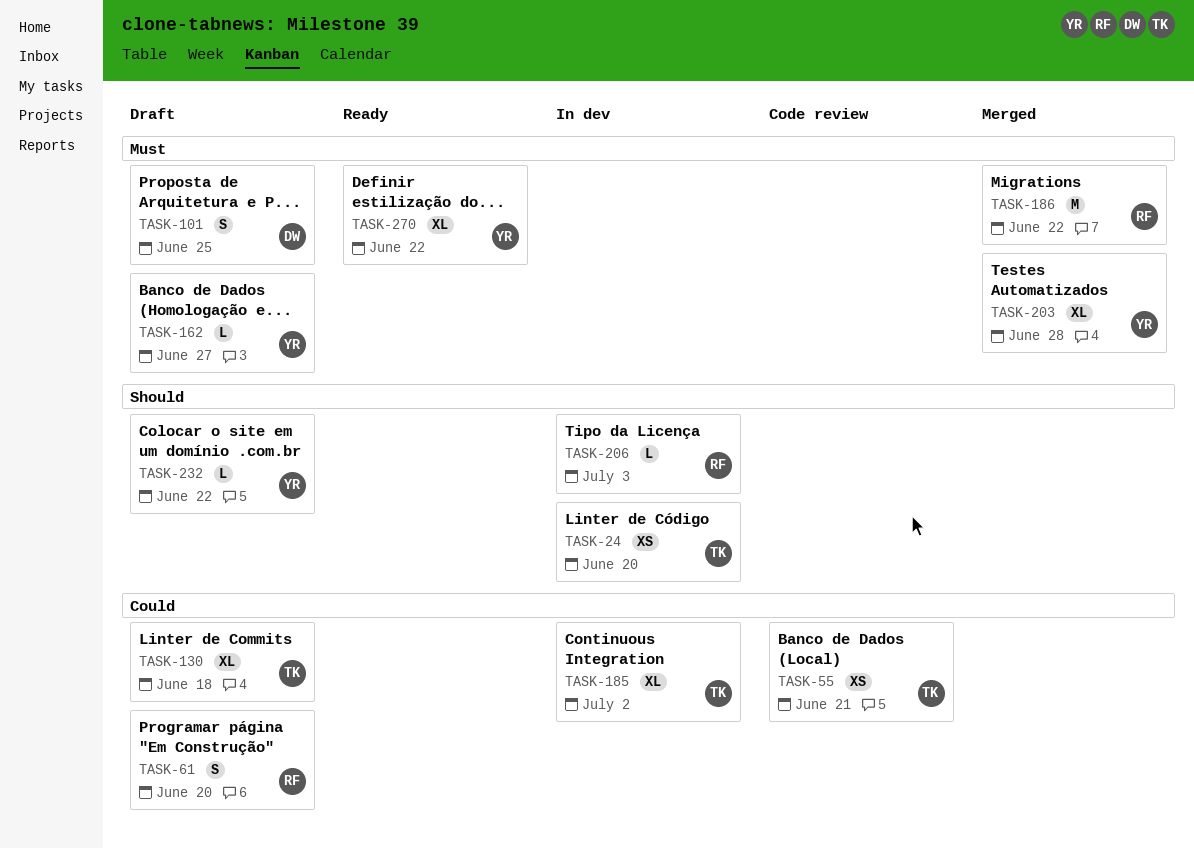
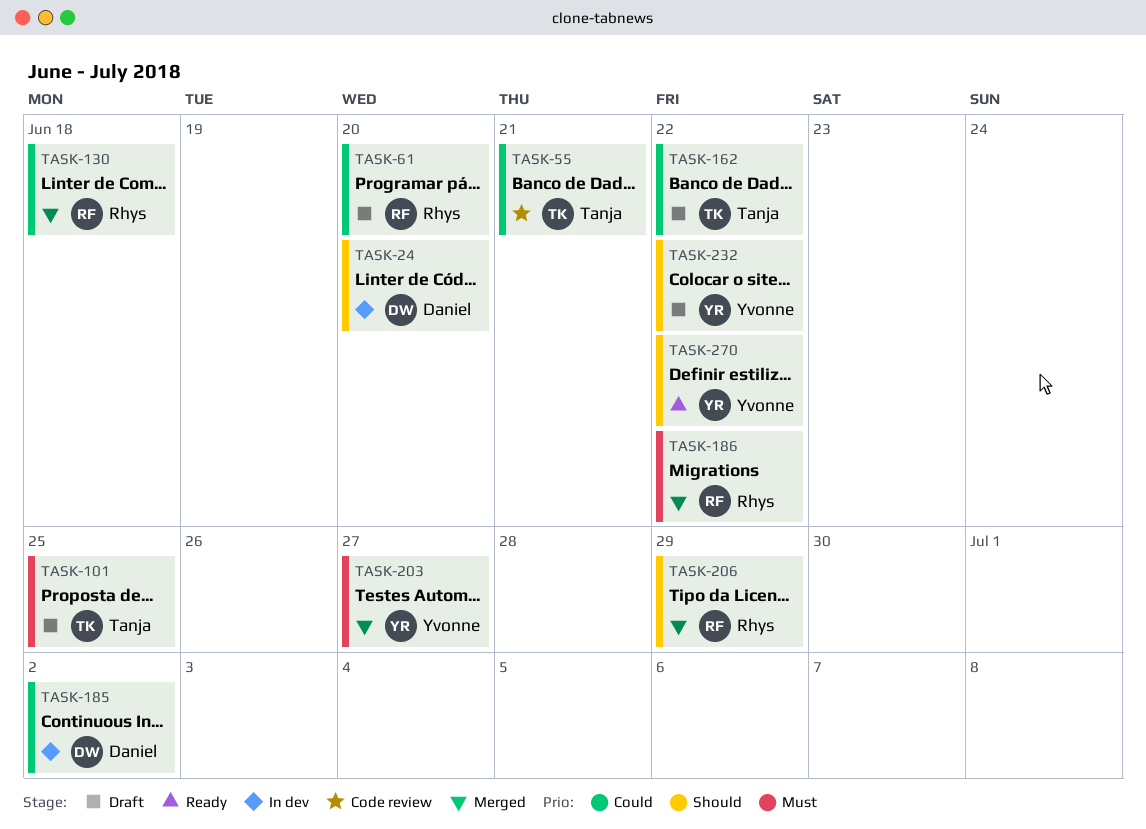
TASK-24, owner: Tanja -> Daniel
TASK-101, owner: Daniel -> Tanja
TASK-130, status: Draft -> Merged
TASK-130, owner: Tanja -> Rhys
TASK-162, owner: Yvonne -> Tanja
TASK-162, priority: Must -> Could
TASK-162, due: Jun 27 -> Jun 22
TASK-185, owner: Tanja -> Daniel
TASK-203, due: Jun 28 -> Jun 27
TASK-206, status: In dev -> Merged
TASK-206, due: Jul 3 -> Jun 29
TASK-270, priority: Must -> Should

